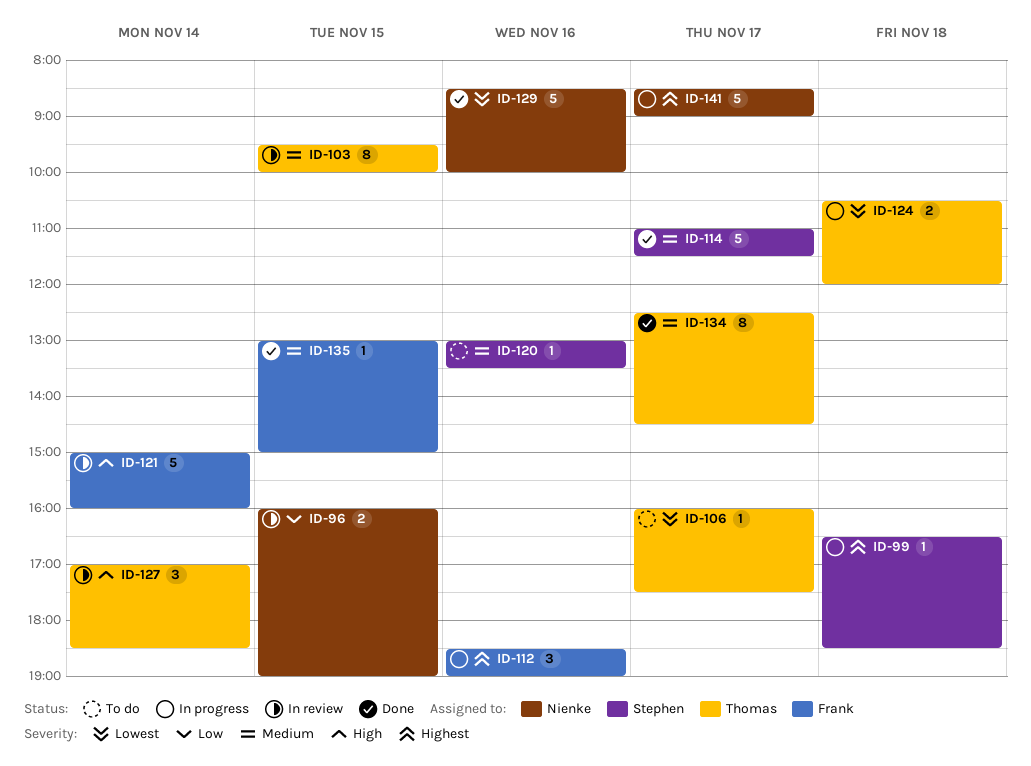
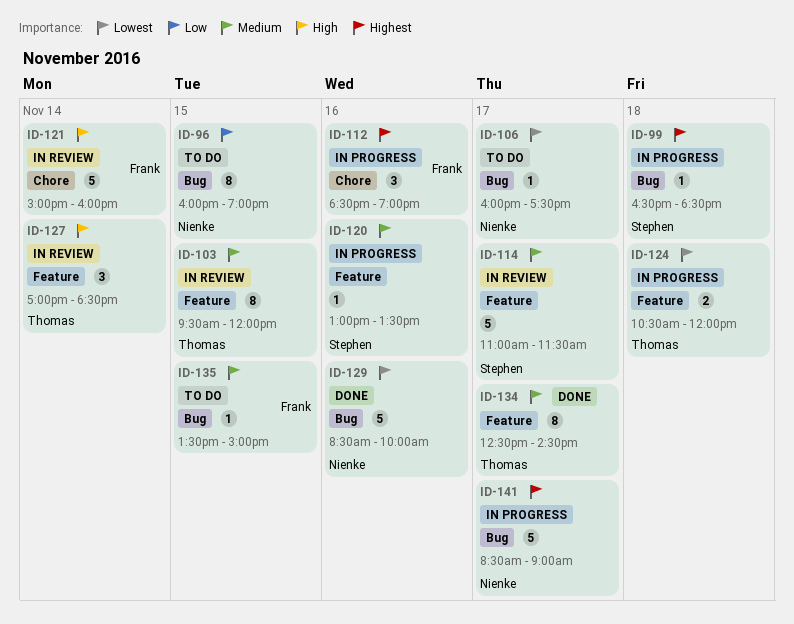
ID-96, status: In review -> To do
ID-96, estimate: 2 -> 8
ID-103, ends: 10:00 -> 12:00
ID-106, owner: Thomas -> Nienke
ID-114, status: Done -> In review
ID-120, status: To do -> In progress
ID-135, status: Done -> To do
ID-135, begins: 13:00 -> 13:30

